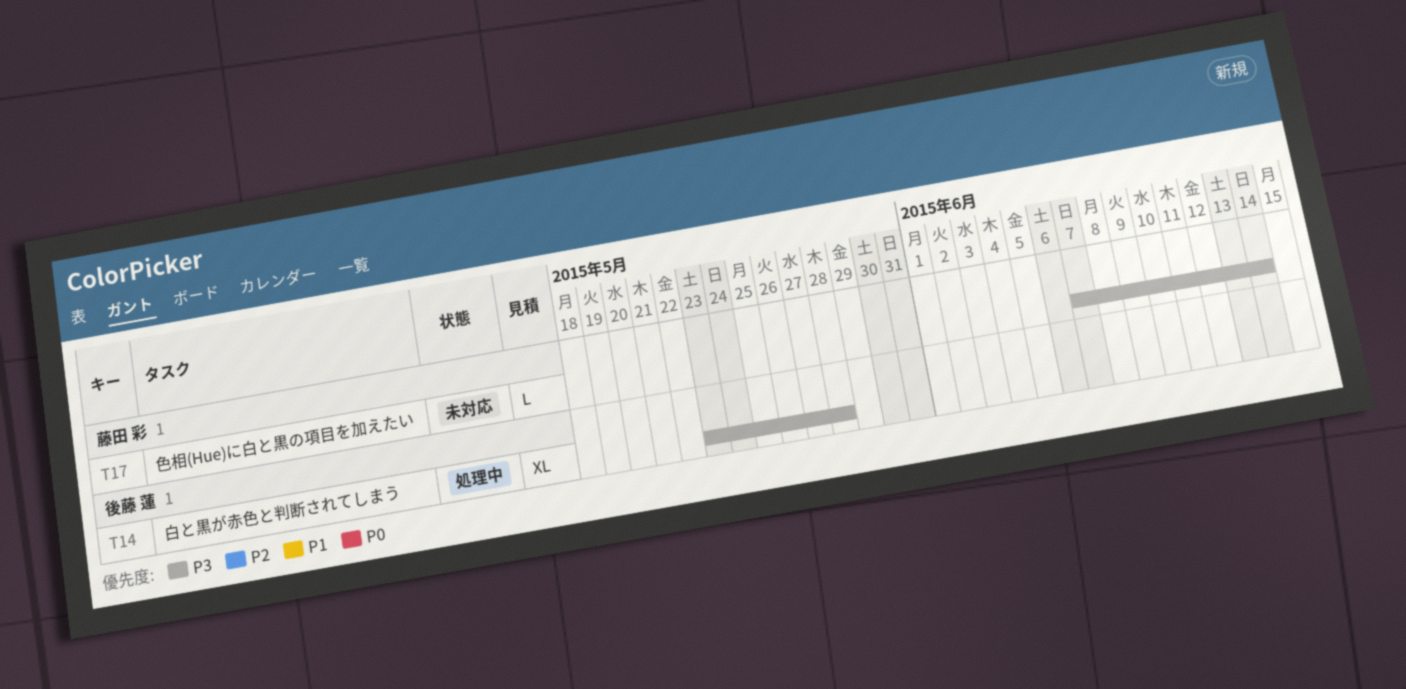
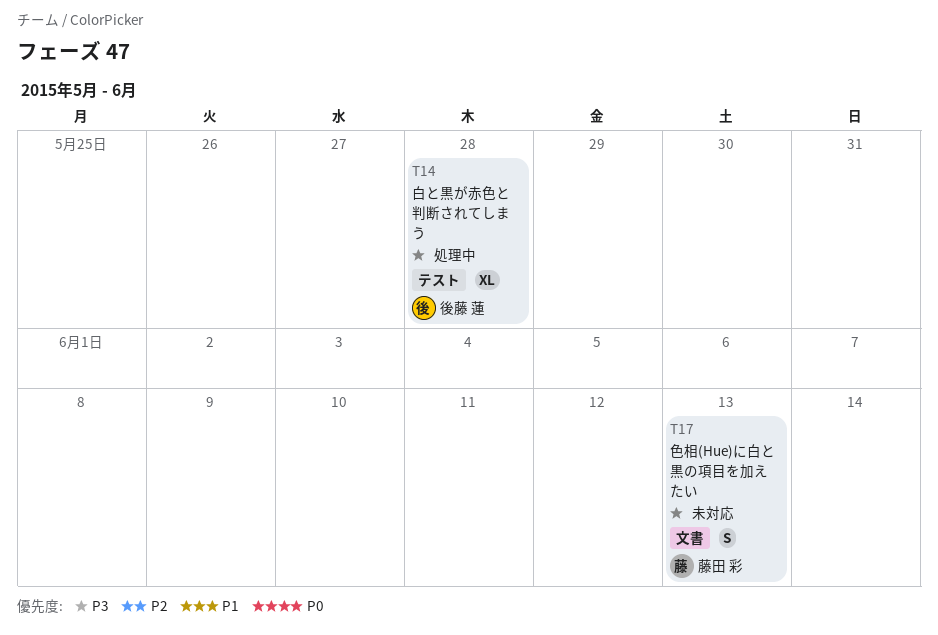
T17, estimate: L -> S
T17, due: Jun 14 -> Jun 13

